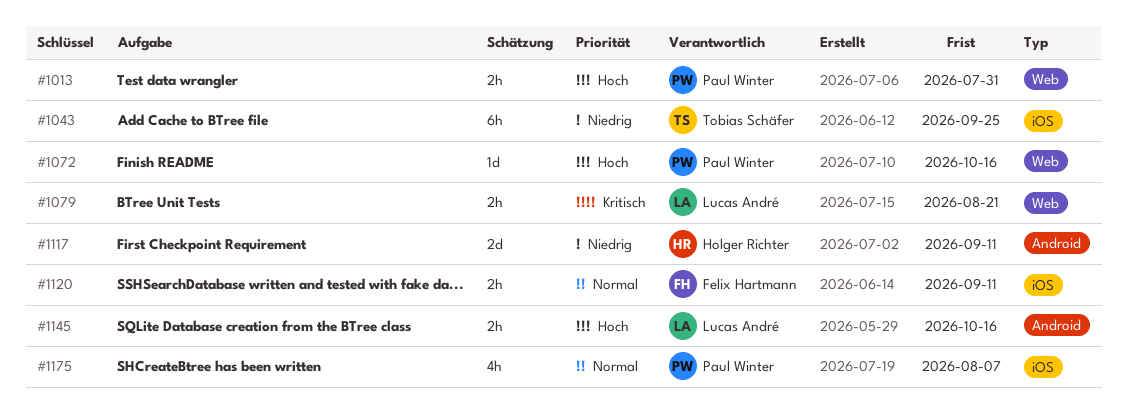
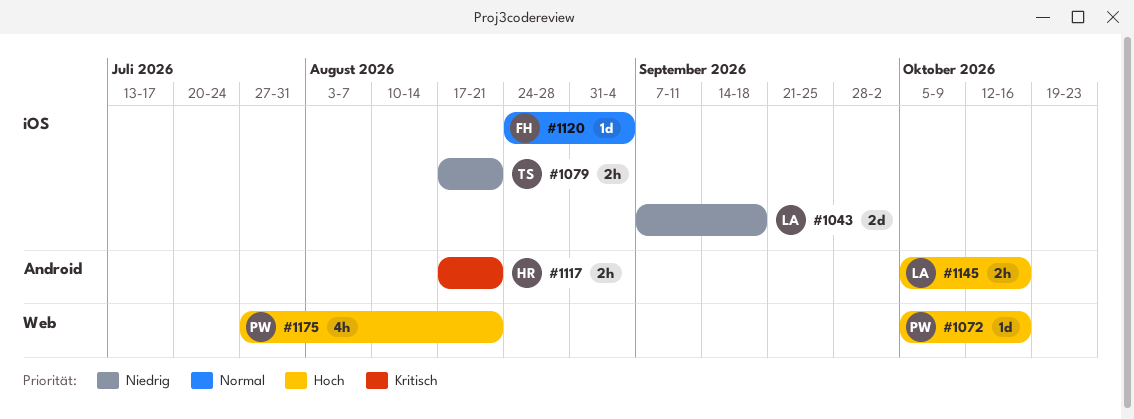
#1013: present -> none
#1043, owner: Tobias Schäfer -> Lucas André
#1043, estimate: 6h -> 2d
#1043, due: Sep 25 -> Sep 18
#1079, owner: Lucas André -> Tobias Schäfer
#1079, priority: Kritisch -> Niedrig
#1079, label: Web -> iOS
#1117, priority: Niedrig -> Kritisch
#1117, estimate: 2d -> 2h
#1117, due: Sep 11 -> Aug 21
#1120, estimate: 2h -> 1d
#1120, due: Sep 11 -> Sep 4
#1175, priority: Normal -> Hoch
#1175, label: iOS -> Web
#1175, due: Aug 7 -> Aug 21

